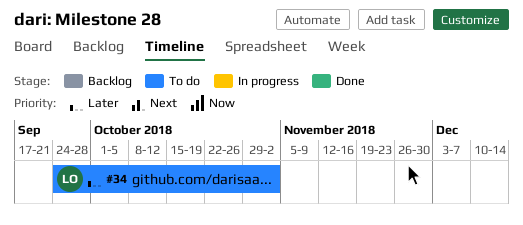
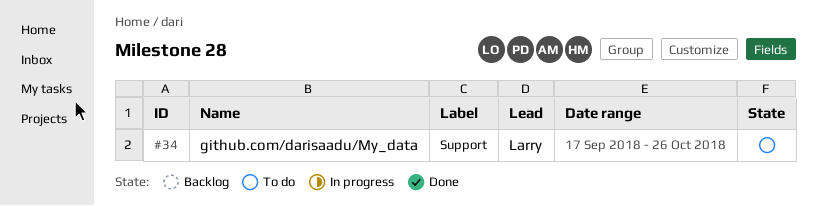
#34, start: Sep 24 -> Sep 17
#34, due: Nov 2 -> Oct 26

